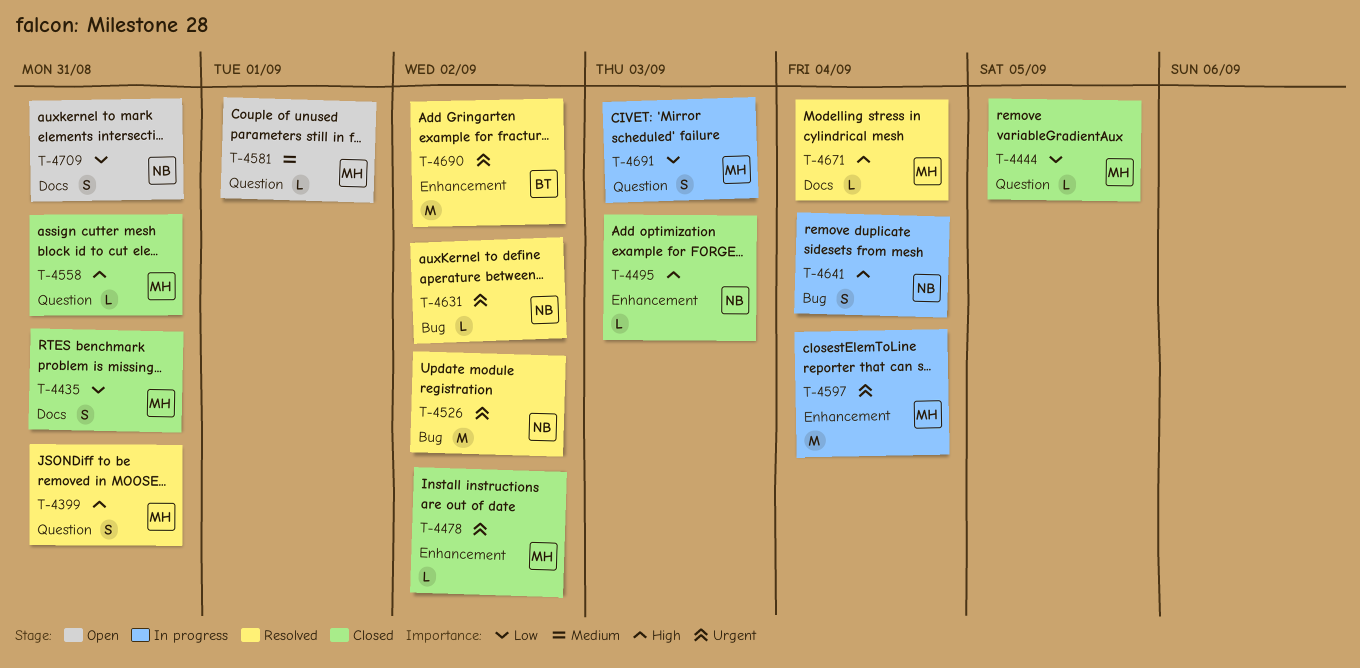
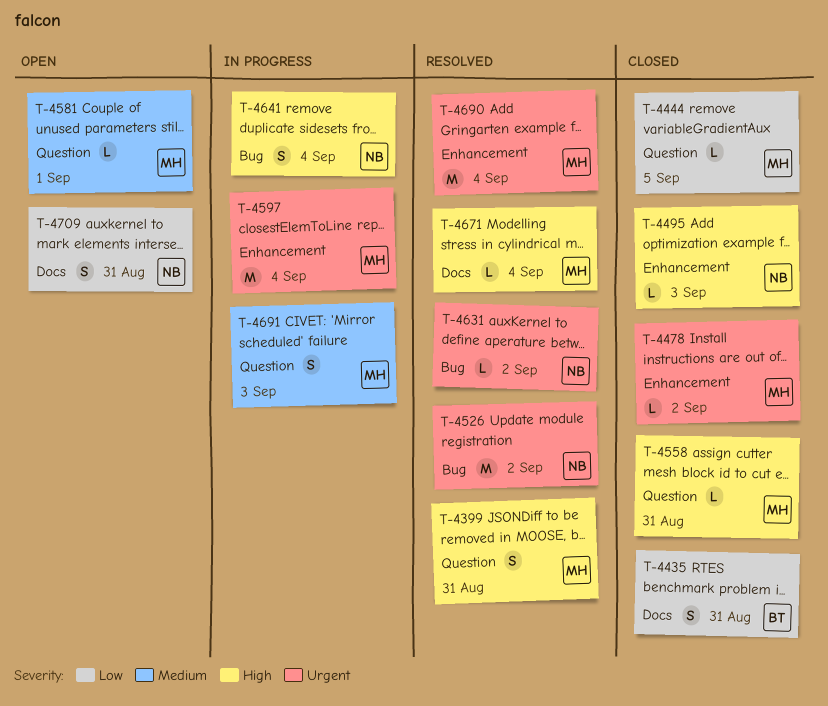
T-4435, owner: MH -> BT
T-4690, owner: BT -> MH
T-4690, due: Sep 2 -> Sep 4
T-4691, priority: Low -> Medium

